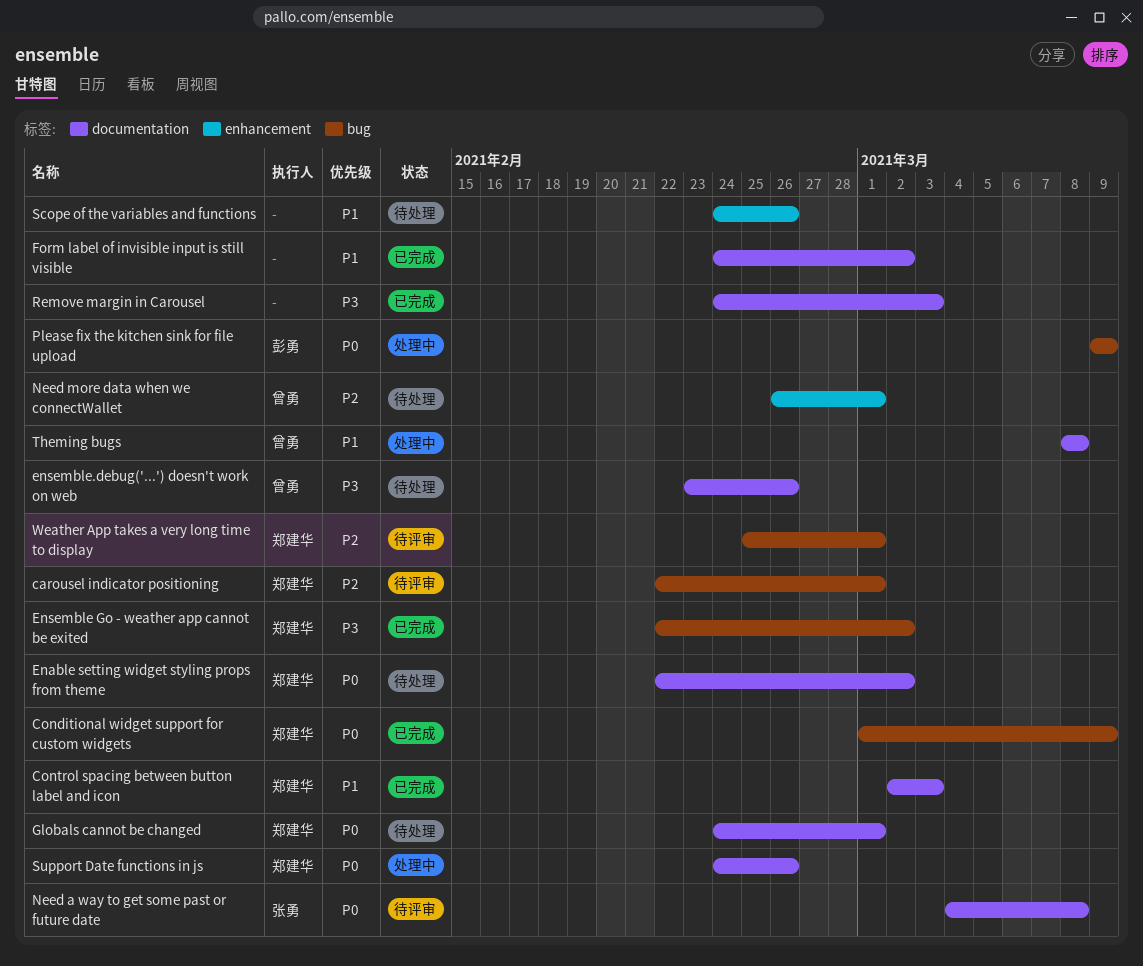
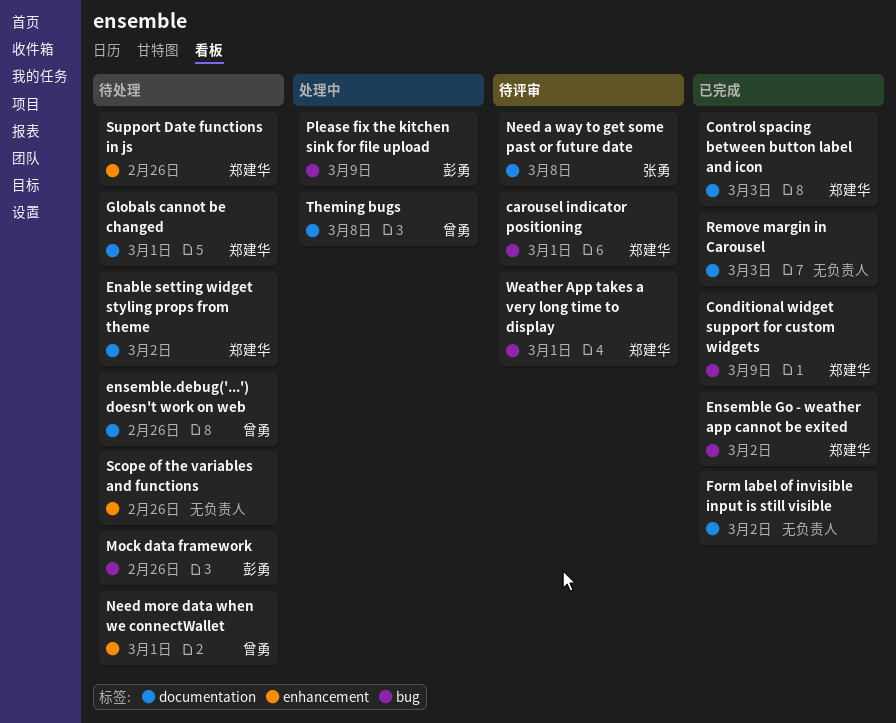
Mock data framework: none -> present
Support Date functions in js, status: 处理中 -> 待处理
Support Date functions in js, label: documentation -> enhancement

